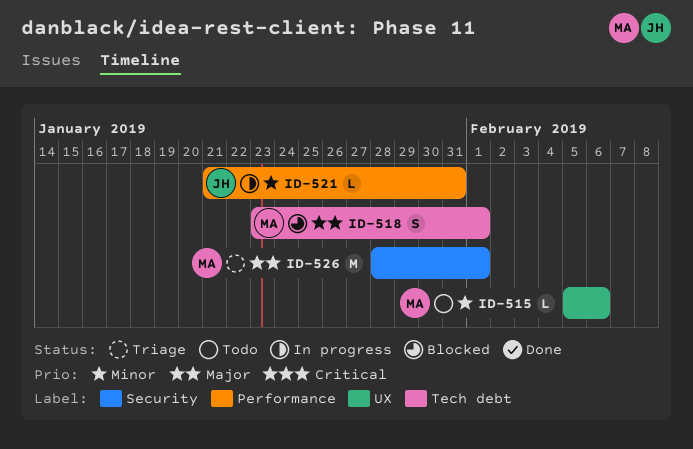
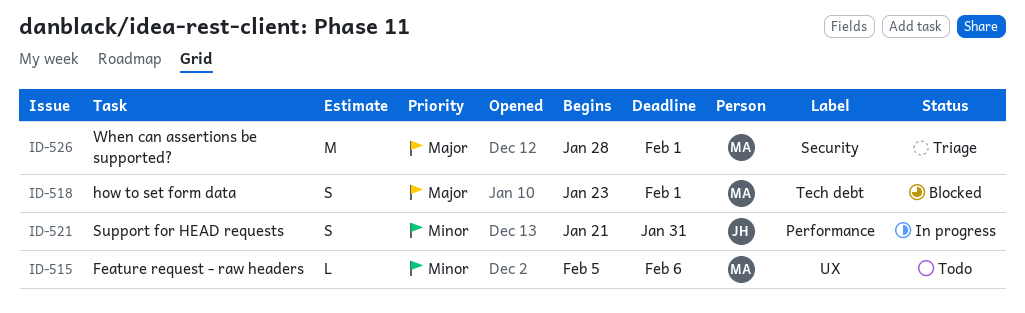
ID-521, estimate: L -> S

